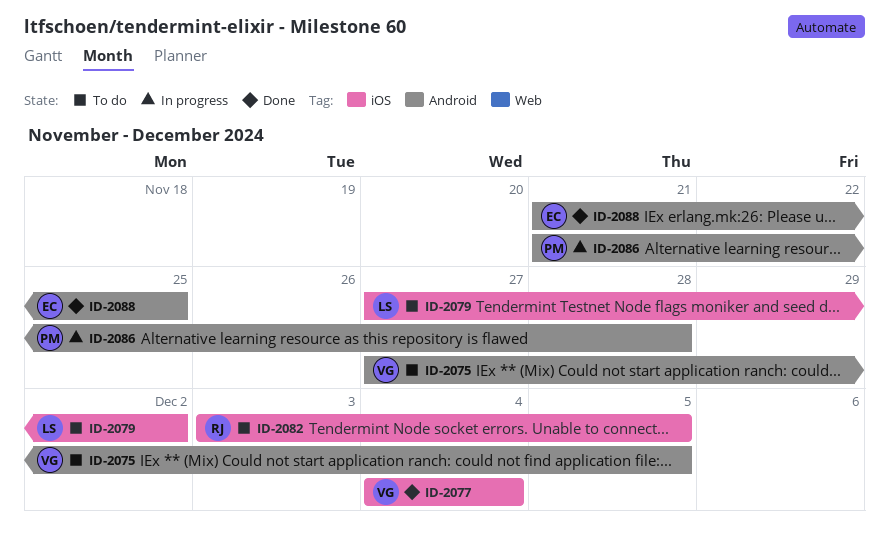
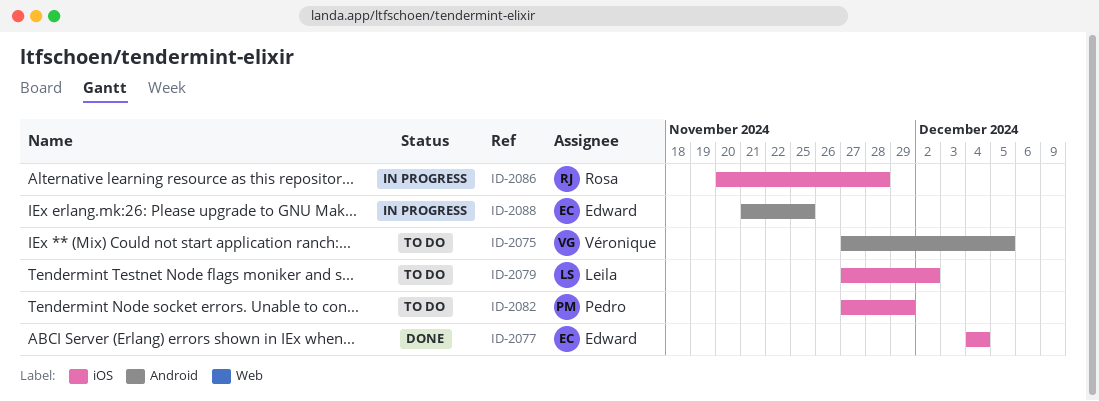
ID-2077, owner: Véronique -> Edward
ID-2082, owner: Rosa -> Pedro
ID-2082, start: Dec 3 -> Nov 27
ID-2082, due: Dec 5 -> Nov 29
ID-2086, owner: Pedro -> Rosa
ID-2086, label: Android -> iOS
ID-2086, start: Nov 21 -> Nov 20
ID-2088, status: Done -> In progress

